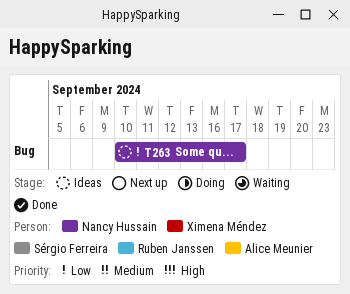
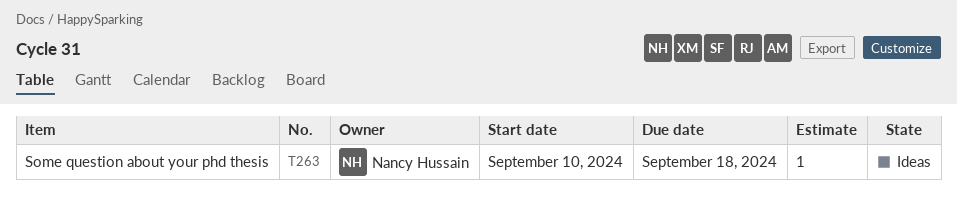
T263, due: Sep 17 -> Sep 18

